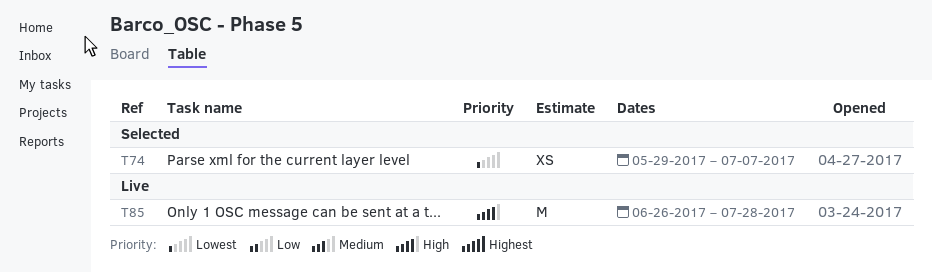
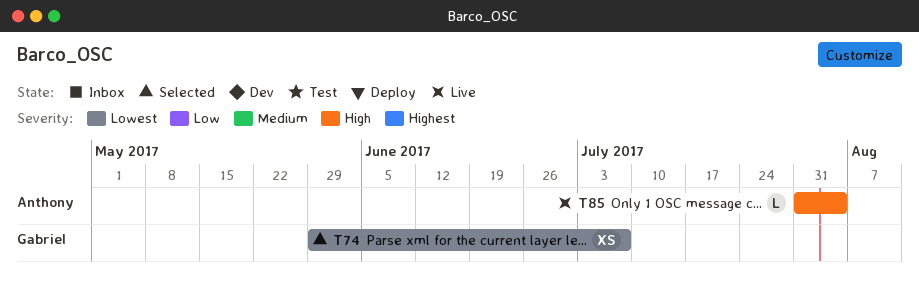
T85, estimate: M -> L
T85, start: Jun 26 -> Jul 31
T85, due: Jul 28 -> Aug 4

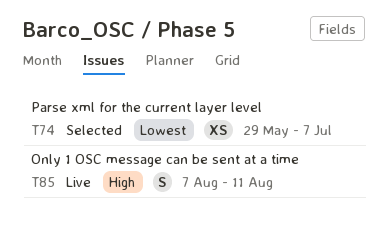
T85, estimate: L -> S
T85, start: Jul 31 -> Aug 7
T85, due: Aug 4 -> Aug 11

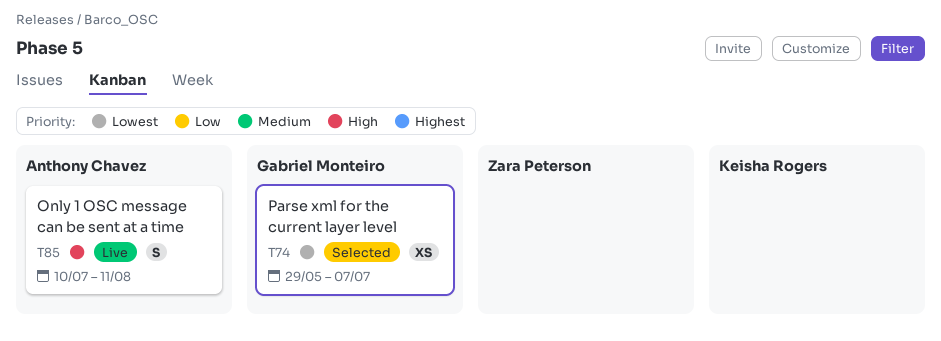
T85, start: Aug 7 -> Jul 10

